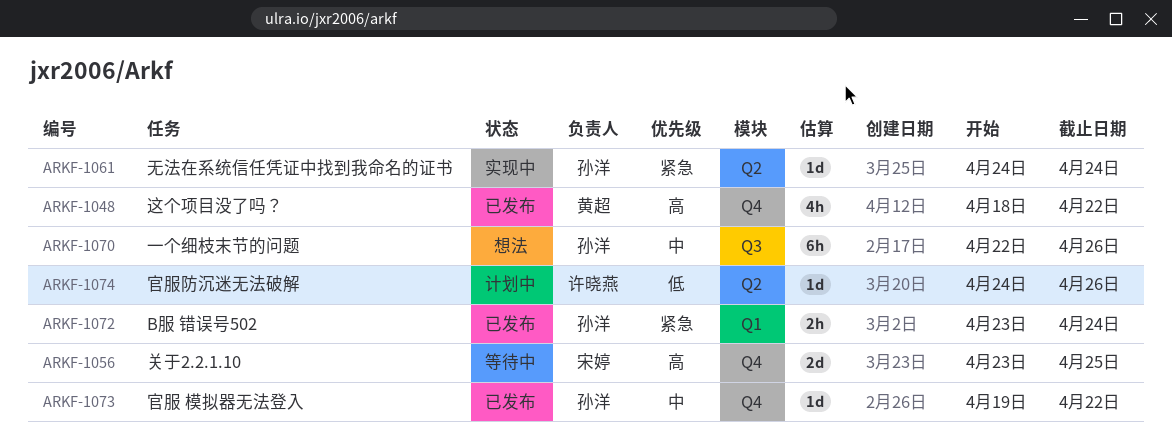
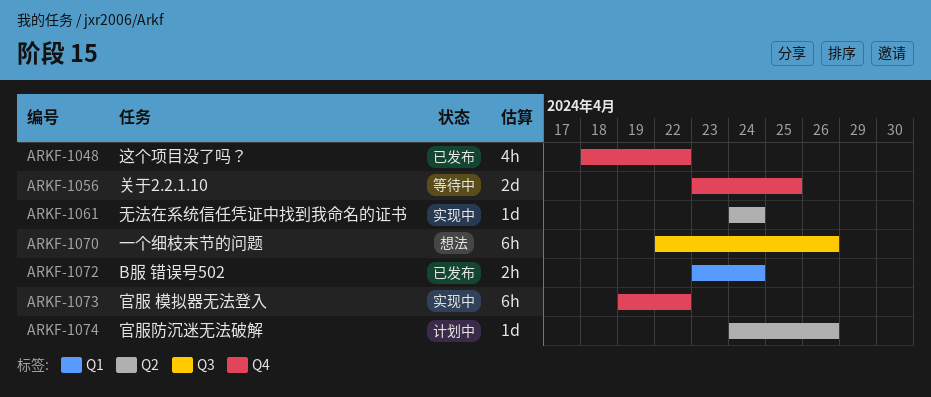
ARKF-1073, status: 已发布 -> 实现中
ARKF-1073, estimate: 1d -> 6h

